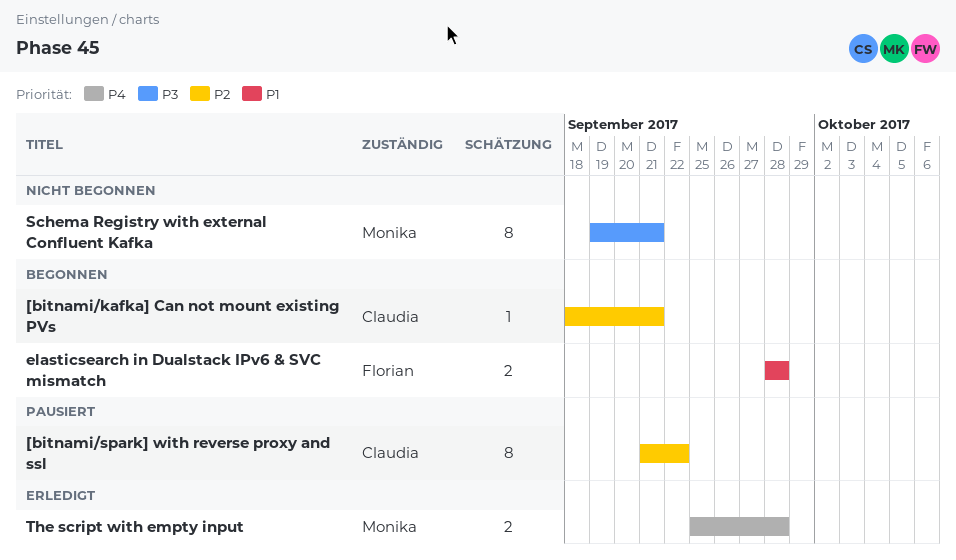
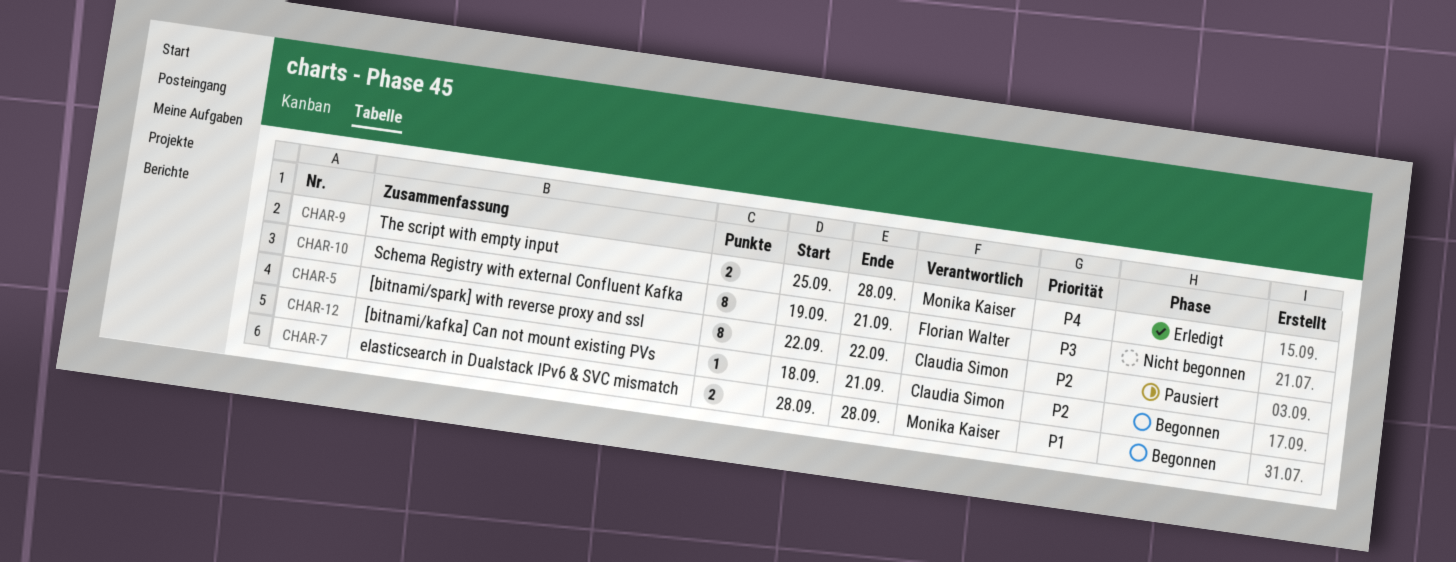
[bitnami/spark] with reverse proxy and ssl, start: Sep 21 -> Sep 22
elasticsearch in Dualstack IPv6 & SVC mismatch, owner: Florian Walter -> Monika Kaiser
Schema Registry with external Confluent Kafka, owner: Monika Kaiser -> Florian Walter

